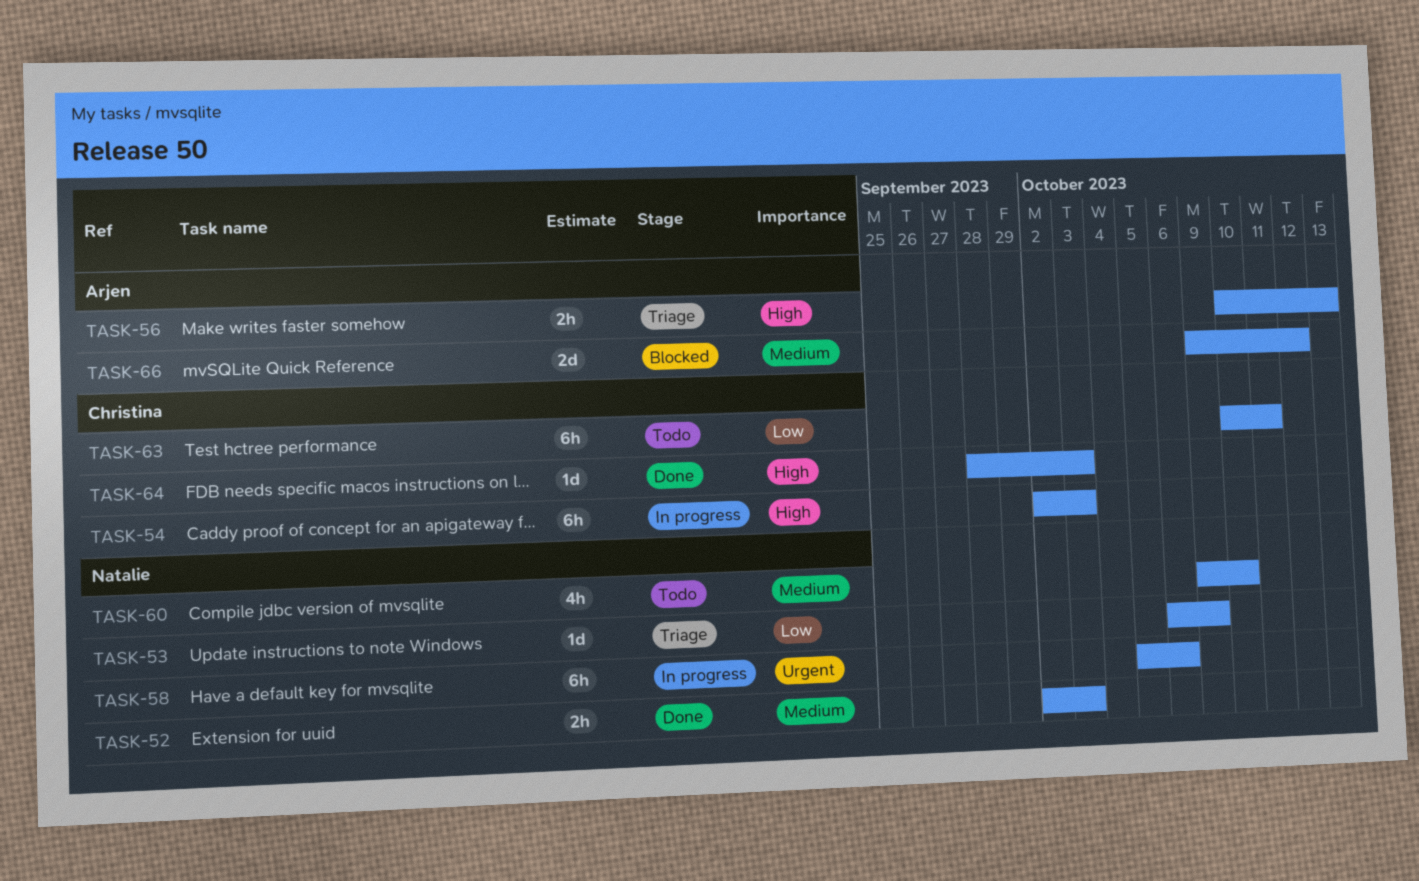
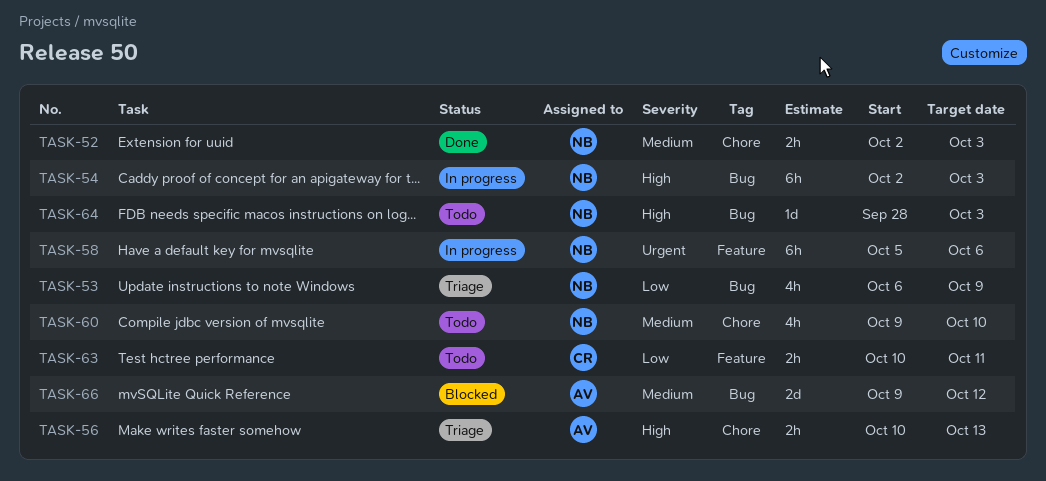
TASK-53, estimate: 1d -> 4h
TASK-54, owner: Christina -> Natalie
TASK-63, estimate: 6h -> 2h
TASK-64, status: Done -> Todo
TASK-64, owner: Christina -> Natalie

